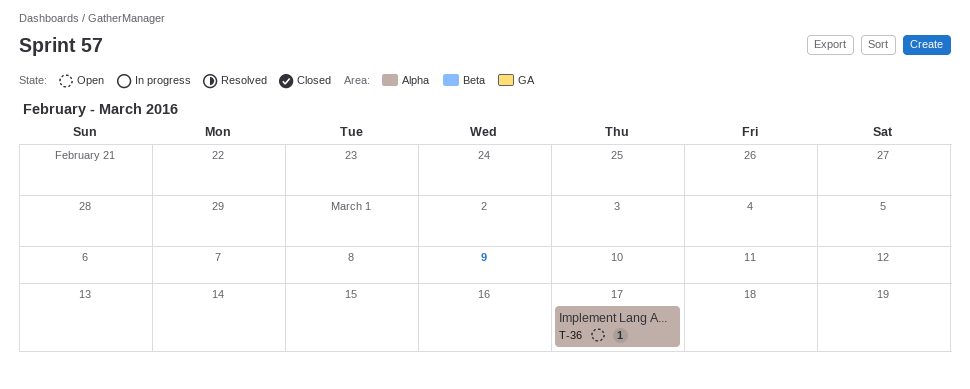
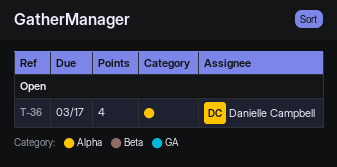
T-36, estimate: 1 -> 4

